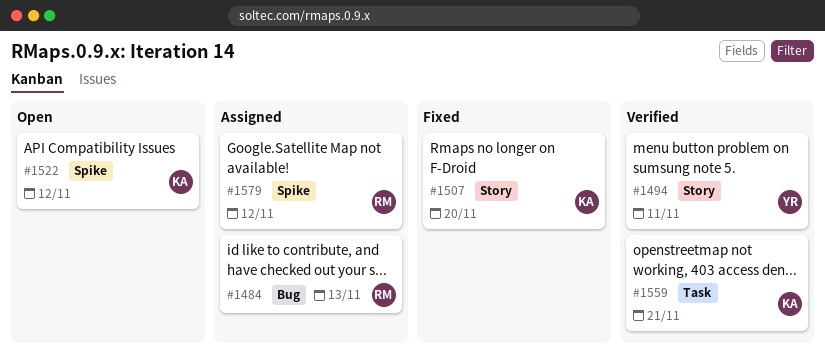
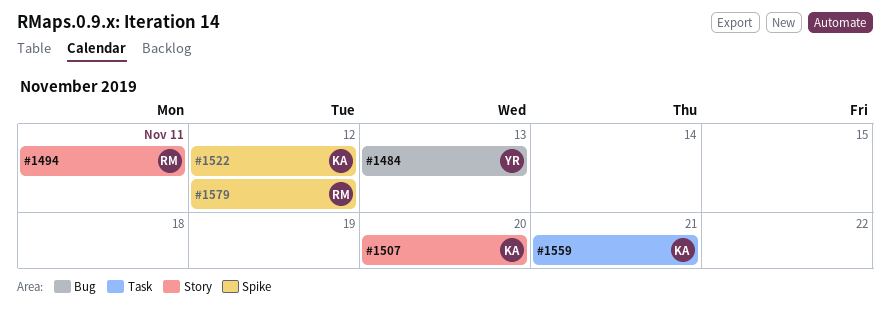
#1484, owner: RM -> YR
#1494, owner: YR -> RM

